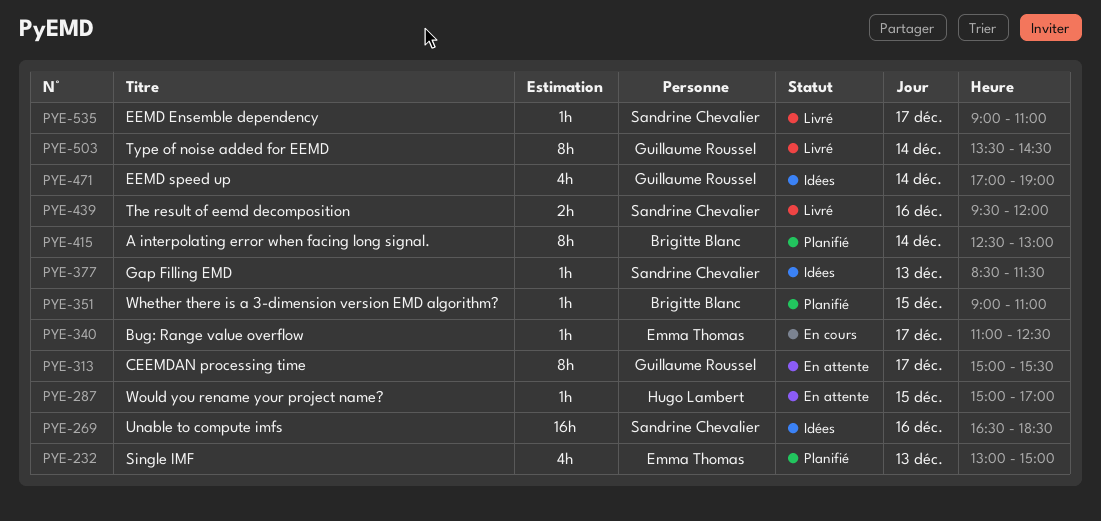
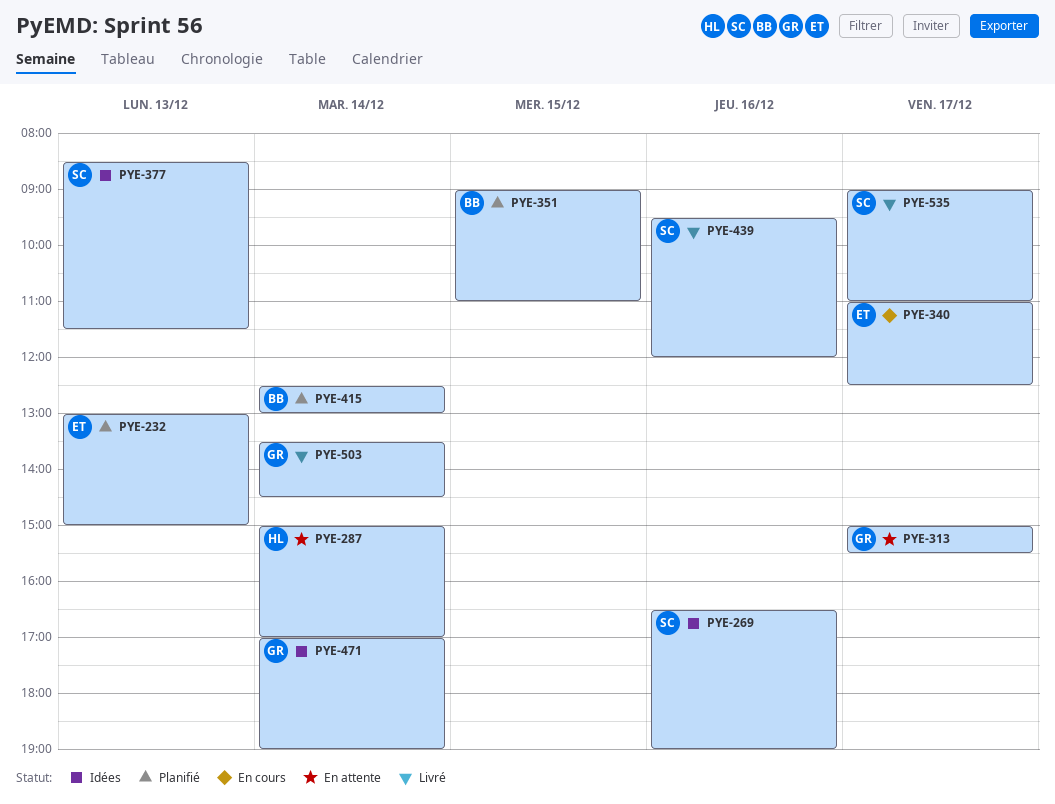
PYE-269, ends: 18:30 -> 19:00
PYE-287, day: Dec 15 -> Dec 14

